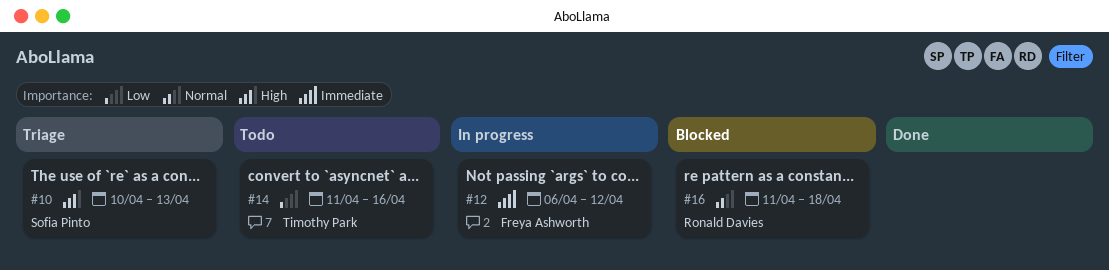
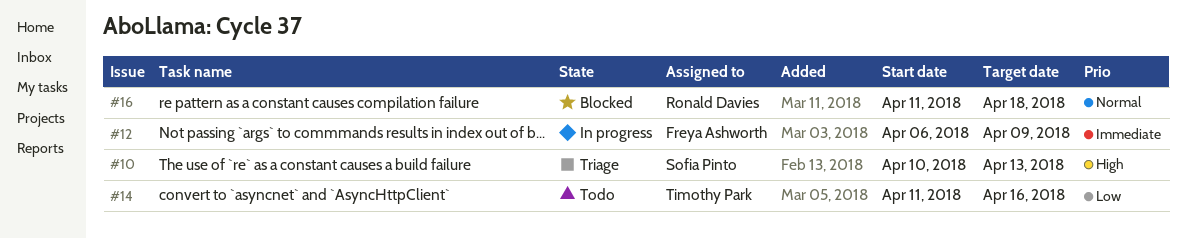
#12, due: Apr 12 -> Apr 9

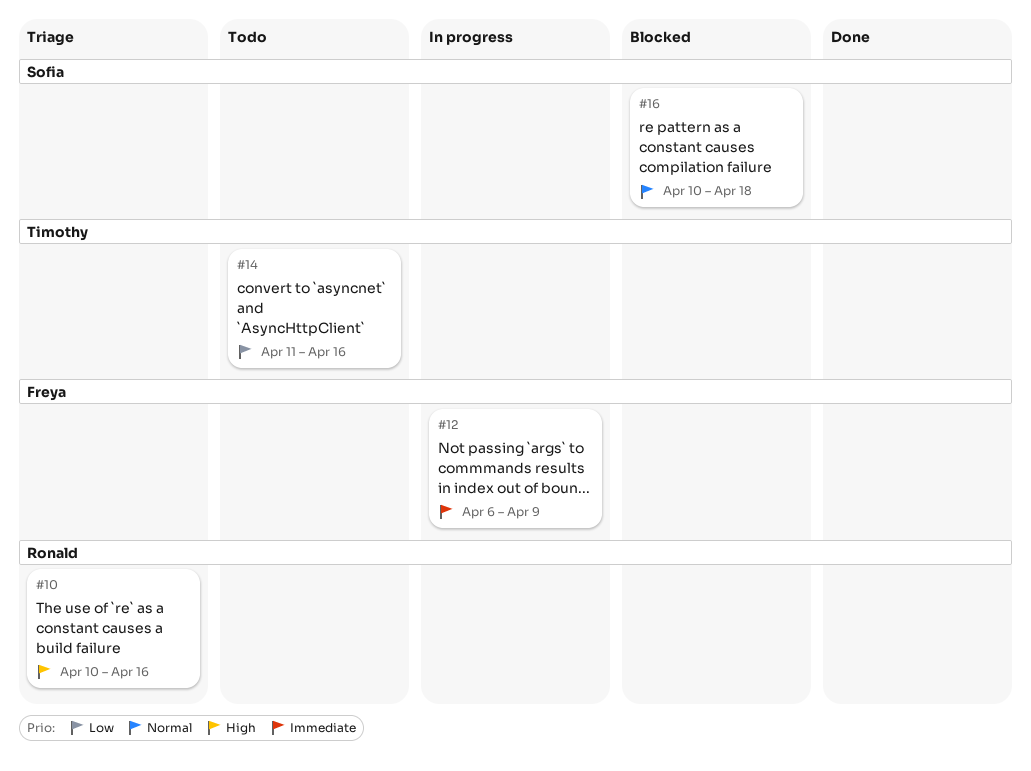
#10, owner: Sofia Pinto -> Ronald Davies
#10, due: Apr 13 -> Apr 16
#16, owner: Ronald Davies -> Sofia Pinto
#16, start: Apr 11 -> Apr 10

